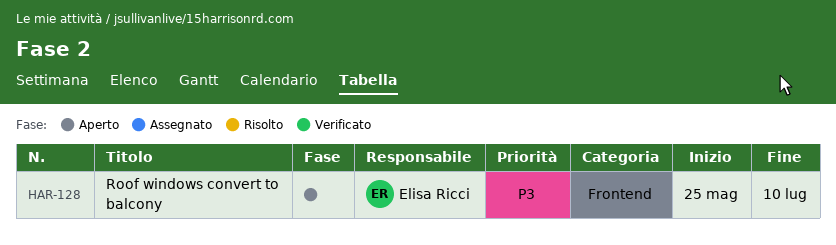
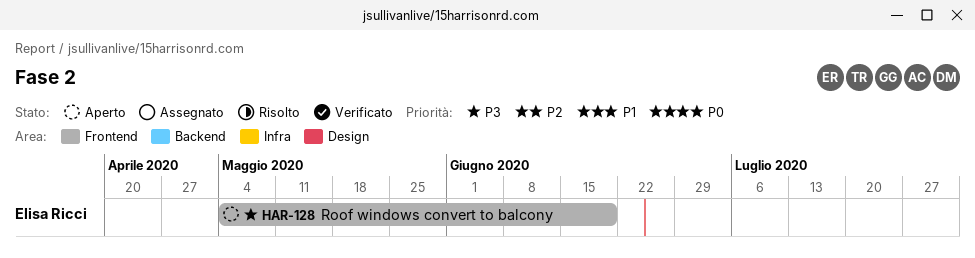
HAR-128, start: May 25 -> May 4
HAR-128, due: Jul 10 -> Jun 19

